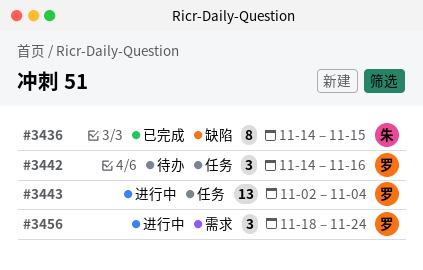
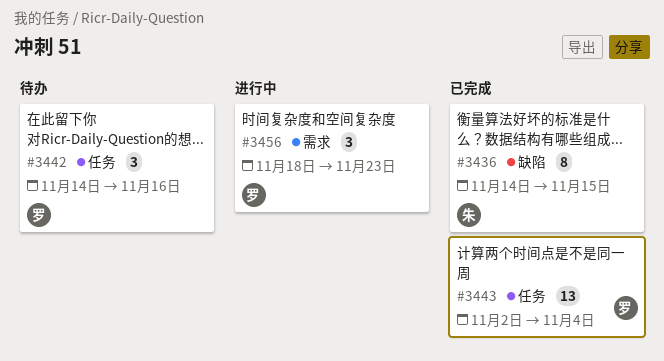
#3443, status: 进行中 -> 已完成
#3456, due: Nov 24 -> Nov 23

